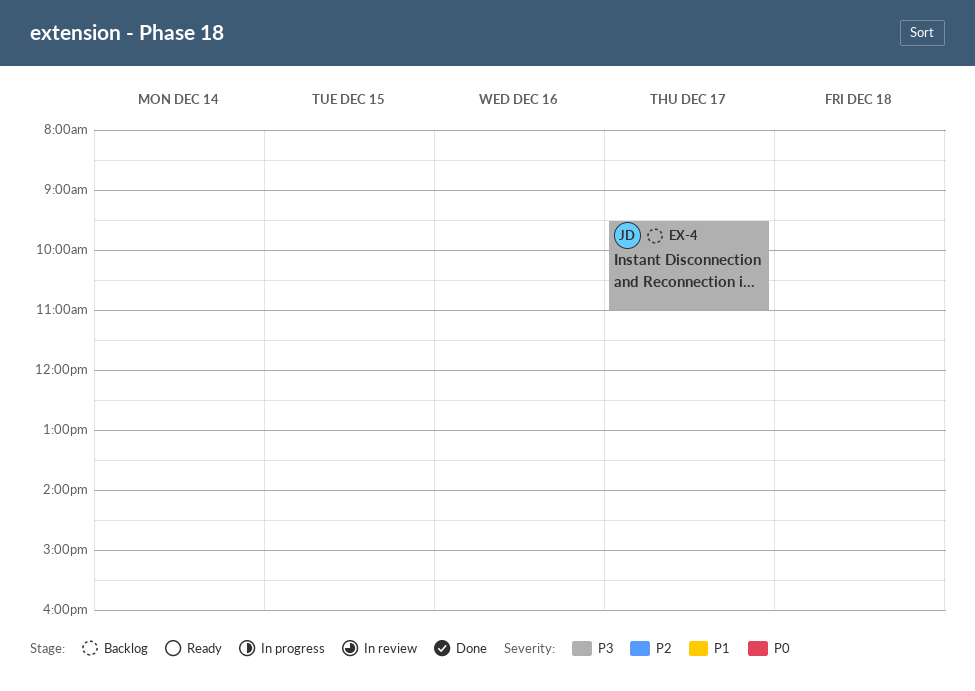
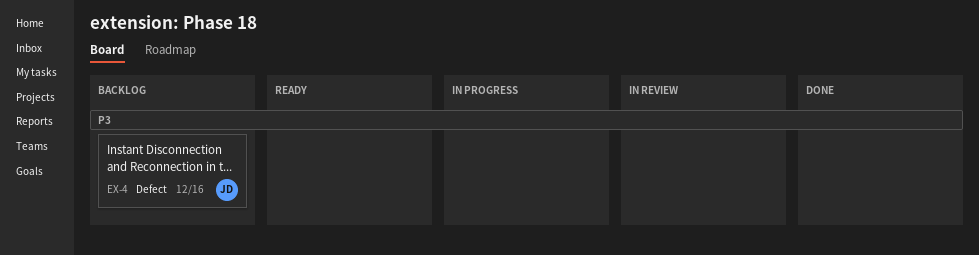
EX-4, day: Dec 17 -> Dec 16

